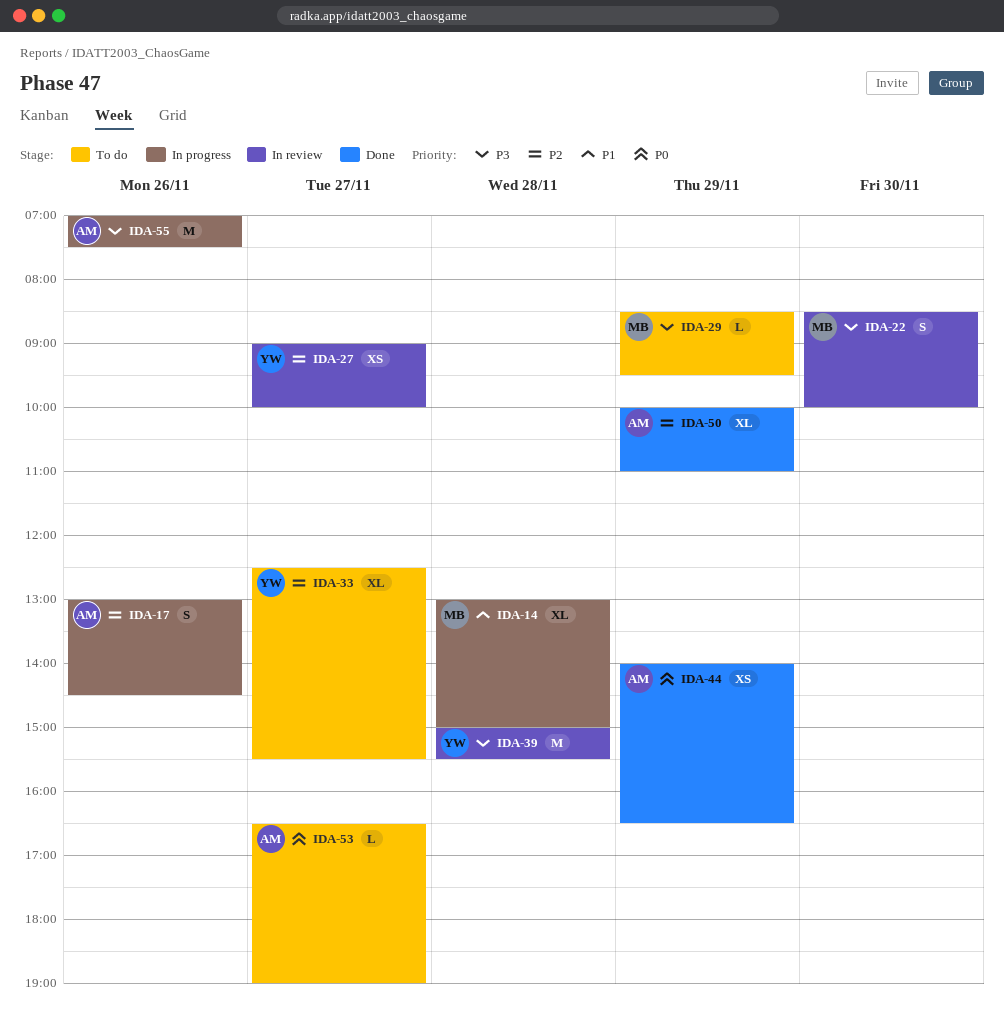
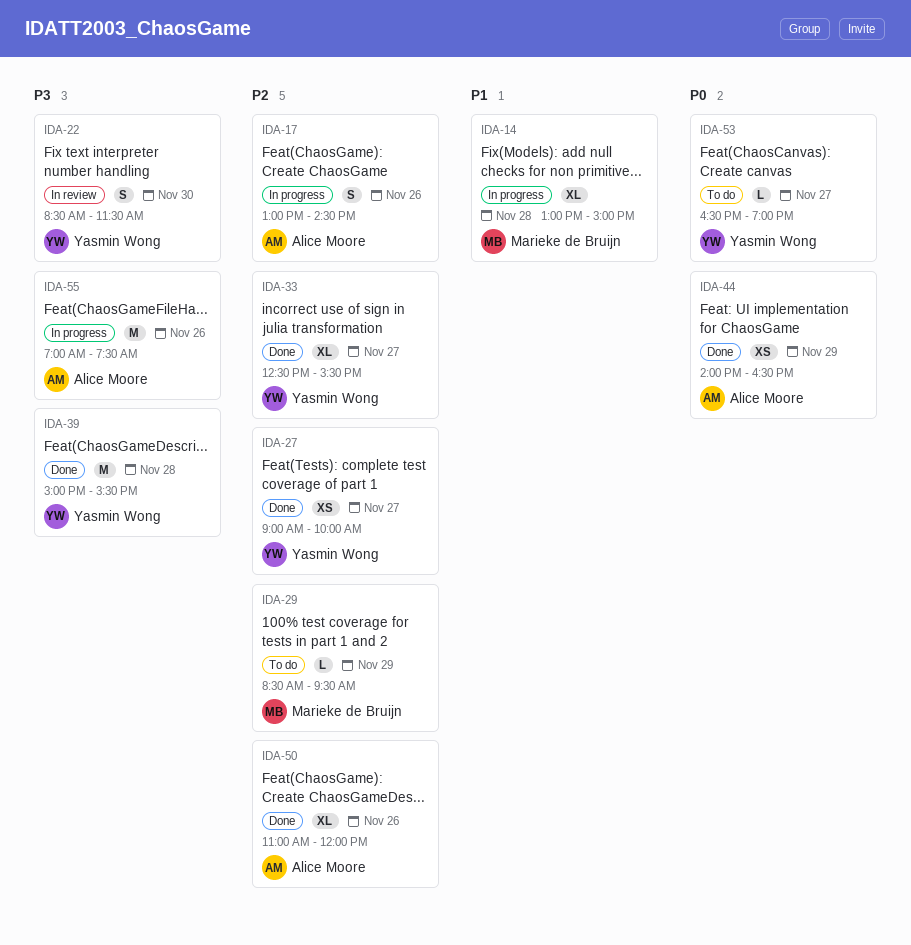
IDA-22, owner: Marieke de Bruijn -> Yasmin Wong
IDA-22, ends: 10:00 -> 11:30
IDA-27, status: In review -> Done
IDA-29, priority: P3 -> P2
IDA-33, status: To do -> Done
IDA-39, status: In review -> Done
IDA-50, day: Nov 29 -> Nov 26
IDA-50, begins: 10:00 -> 11:00
IDA-50, ends: 11:00 -> 12:00
IDA-53, owner: Alice Moore -> Yasmin Wong

